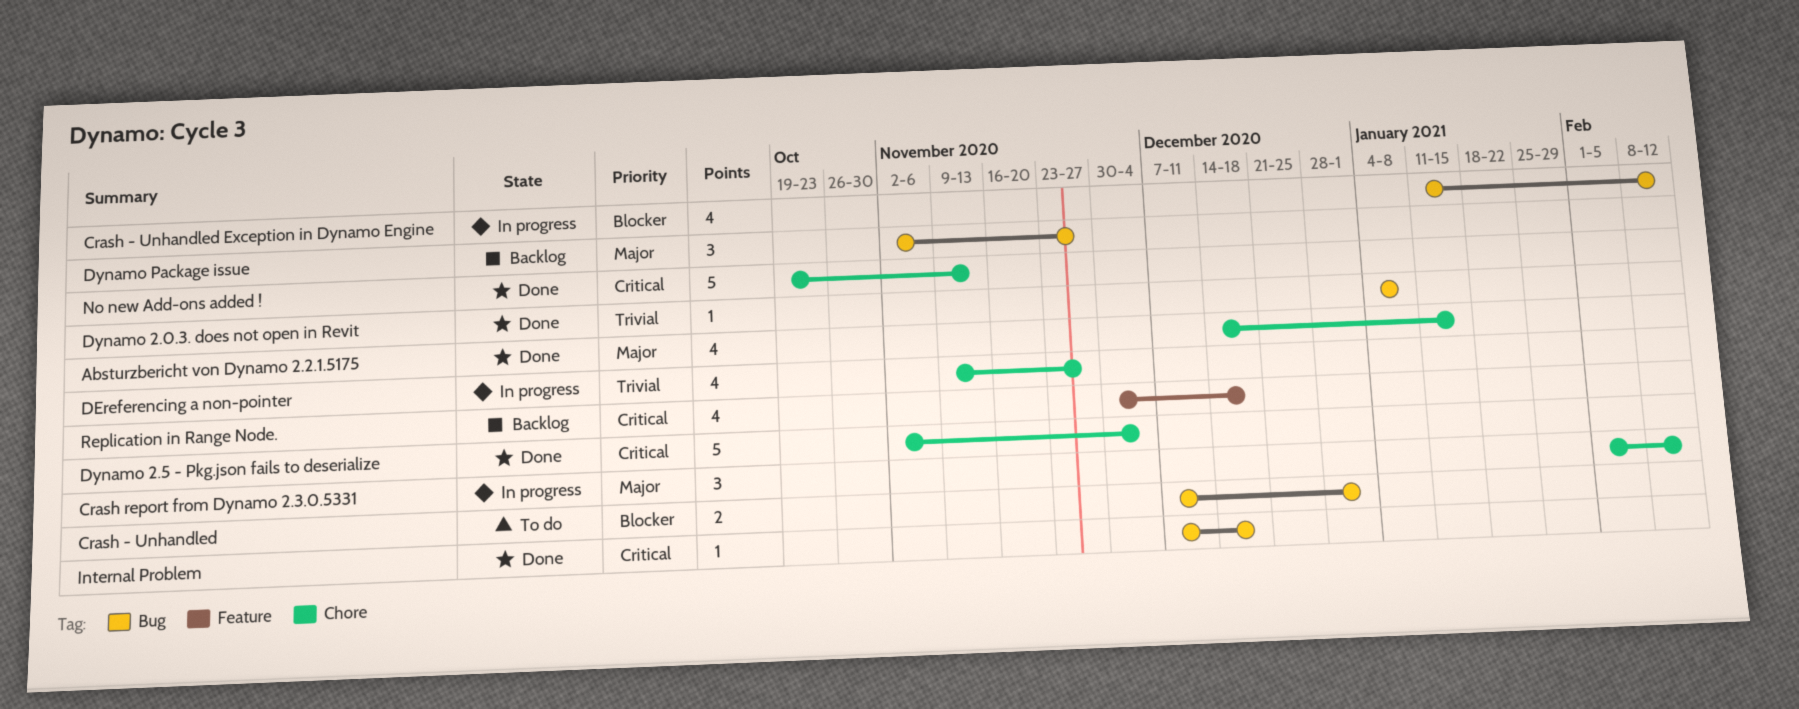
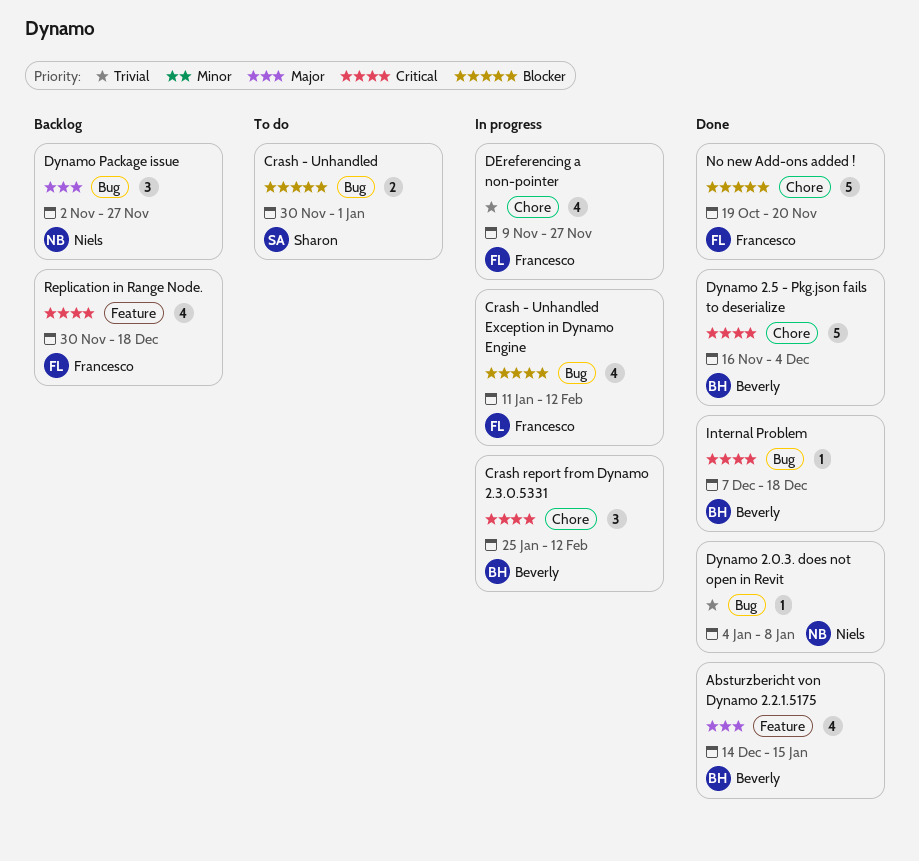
Absturzbericht von Dynamo 2.2.1.5175, label: Chore -> Feature
Crash - Unhandled, start: Dec 7 -> Nov 30
Crash report from Dynamo 2.3.0.5331, priority: Major -> Critical
Crash report from Dynamo 2.3.0.5331, start: Feb 1 -> Jan 25
Dynamo 2.5 - Pkg.json fails to deserialize, start: Nov 2 -> Nov 16
No new Add-ons added !, priority: Critical -> Blocker
No new Add-ons added !, due: Nov 13 -> Nov 20

